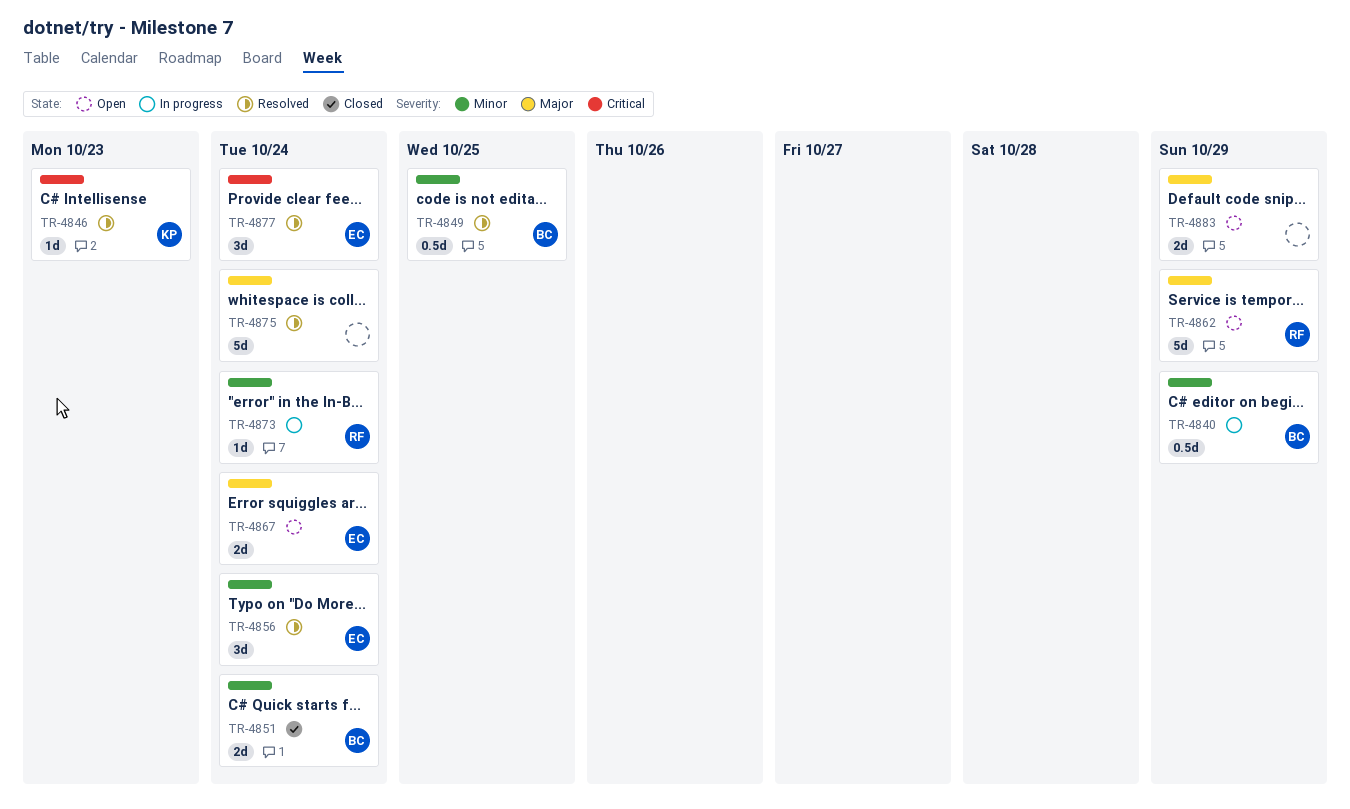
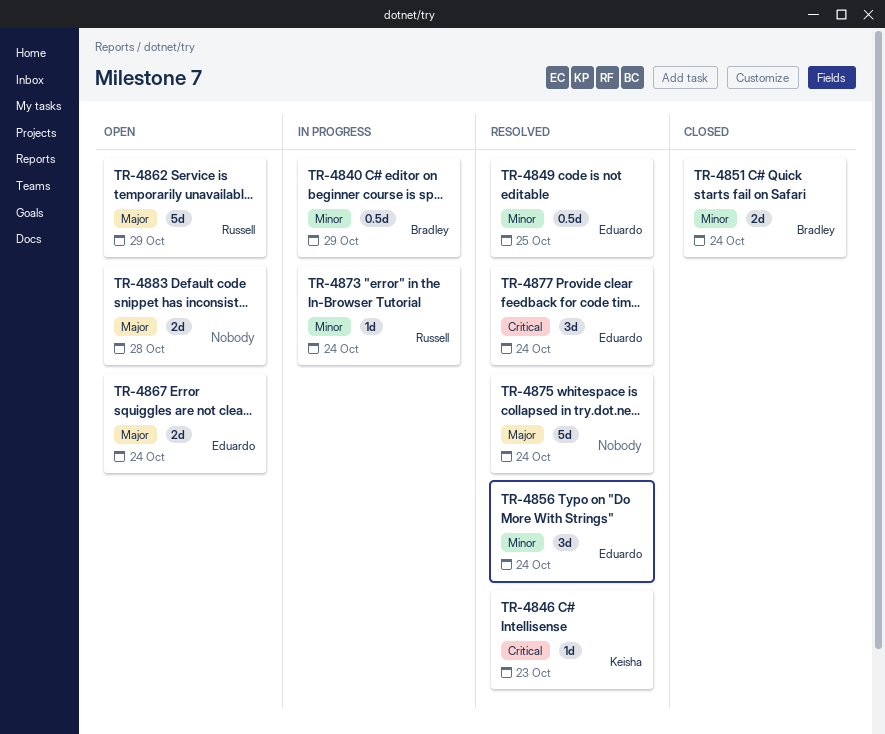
TR-4849, owner: Bradley -> Eduardo
TR-4883, due: Oct 29 -> Oct 28

